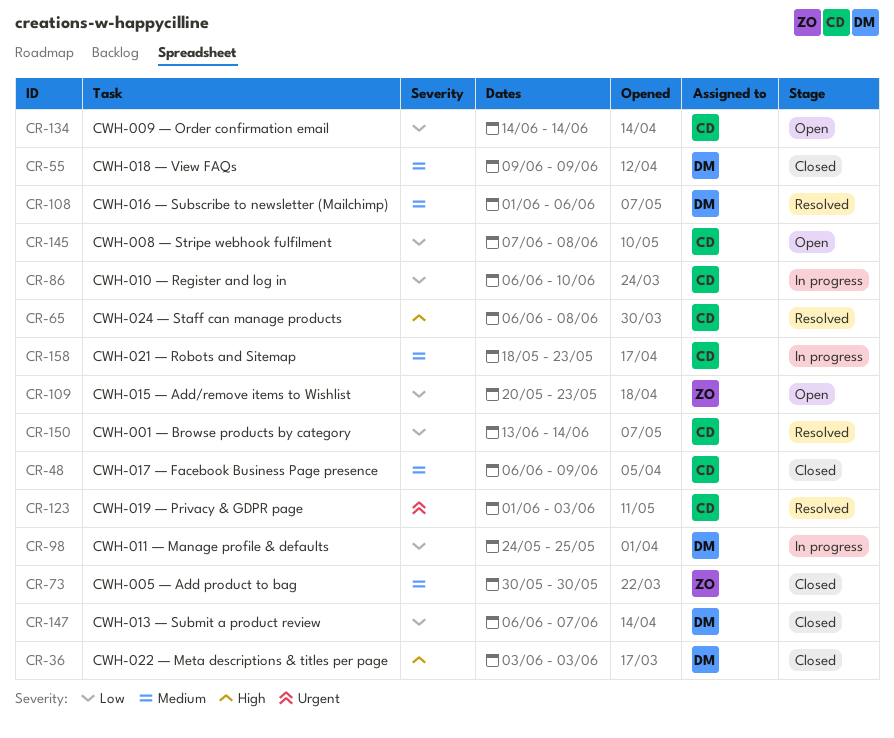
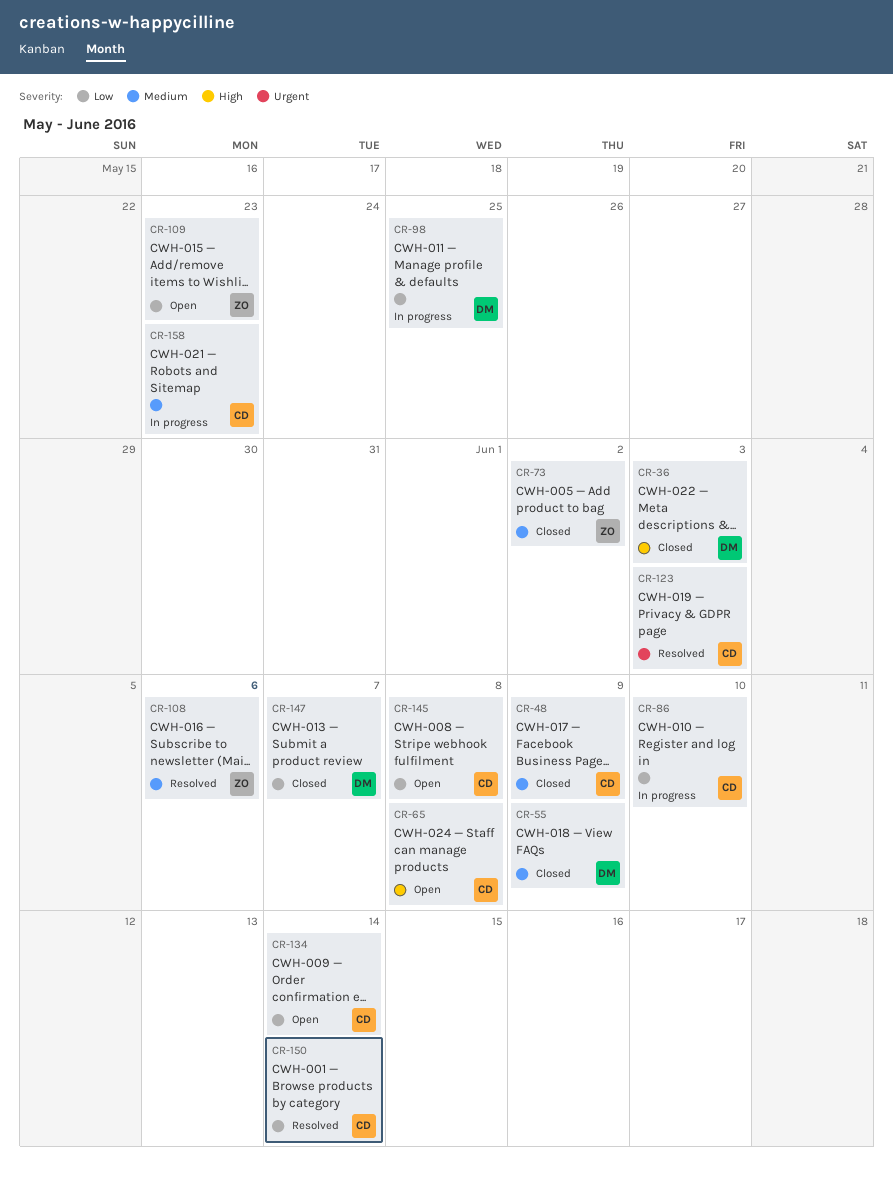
CR-65, status: Resolved -> Open
CR-73, due: May 30 -> Jun 2
CR-108, owner: DM -> ZO

